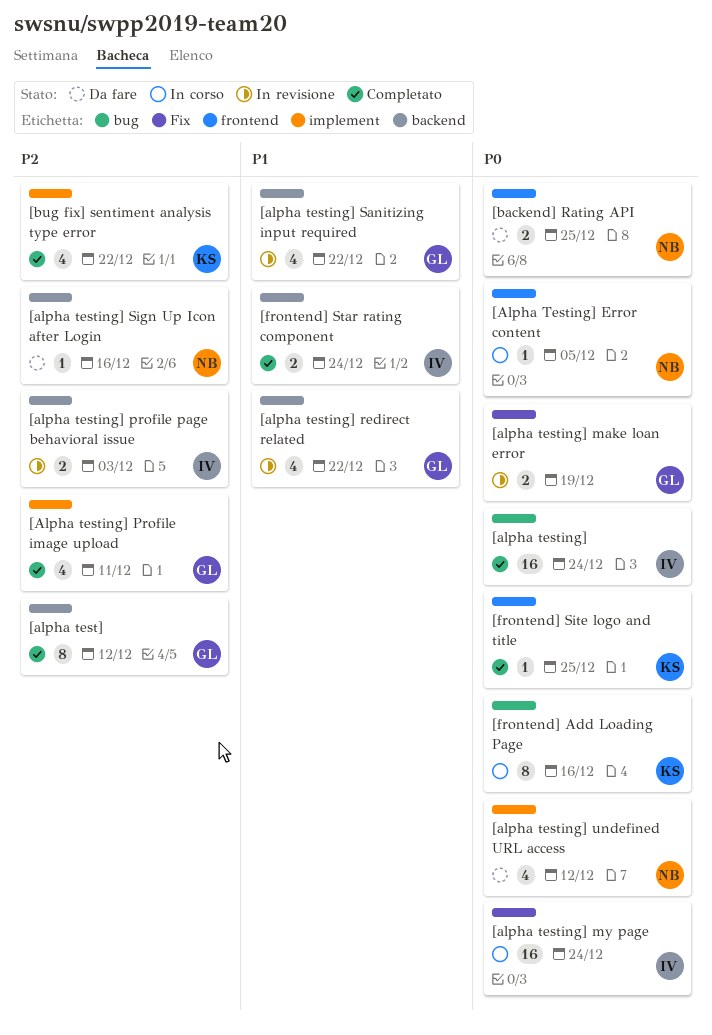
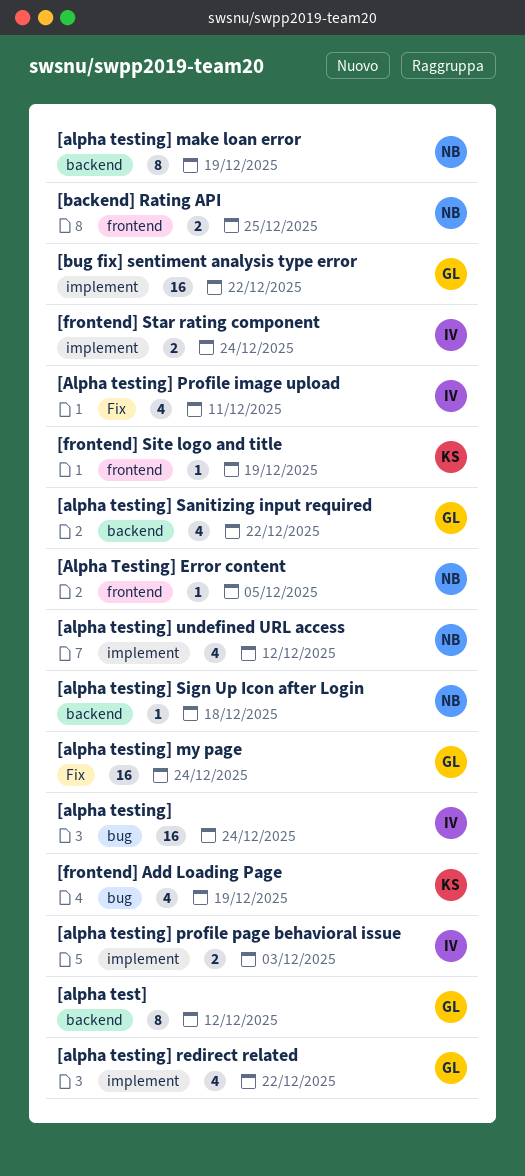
[alpha testing] make loan error, owner: GL -> NB
[alpha testing] make loan error, label: Fix -> backend
[alpha testing] make loan error, estimate: 2 -> 8
[alpha testing] my page, owner: IV -> GL
[Alpha testing] Profile image upload, owner: GL -> IV
[Alpha testing] Profile image upload, label: implement -> Fix
[alpha testing] profile page behavioral issue, label: backend -> implement
[alpha testing] redirect related, label: backend -> implement
[alpha testing] Sign Up Icon after Login, due: Dec 16 -> Dec 18
[bug fix] sentiment analysis type error, owner: KS -> GL
[bug fix] sentiment analysis type error, estimate: 4 -> 16
[frontend] Add Loading Page, estimate: 8 -> 4
[frontend] Add Loading Page, due: Dec 16 -> Dec 19
[frontend] Site logo and title, due: Dec 25 -> Dec 19
[frontend] Star rating component, label: backend -> implement

